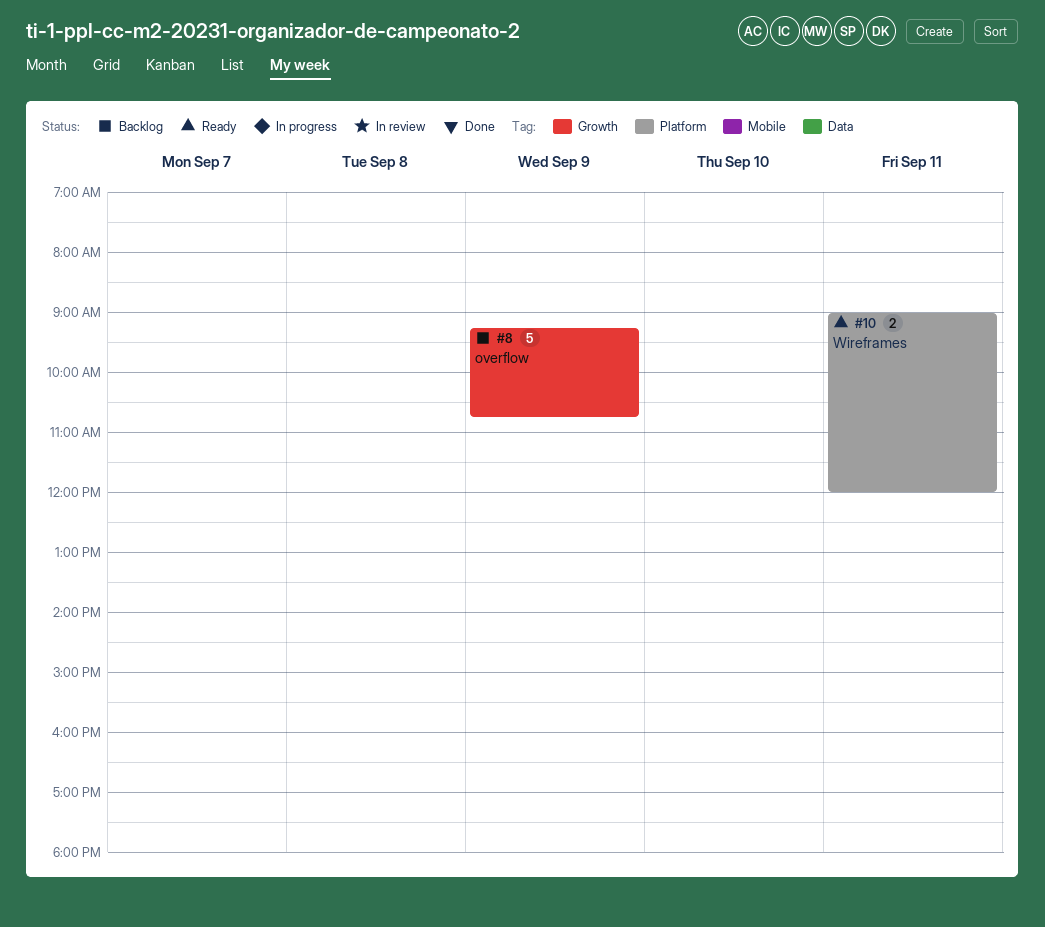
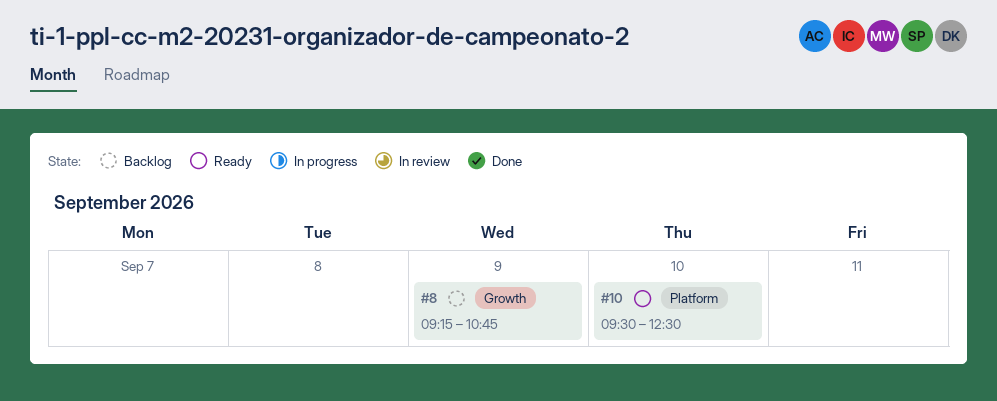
#10, day: Sep 11 -> Sep 10
#10, begins: 09:00 -> 09:30
#10, ends: 12:00 -> 12:30

